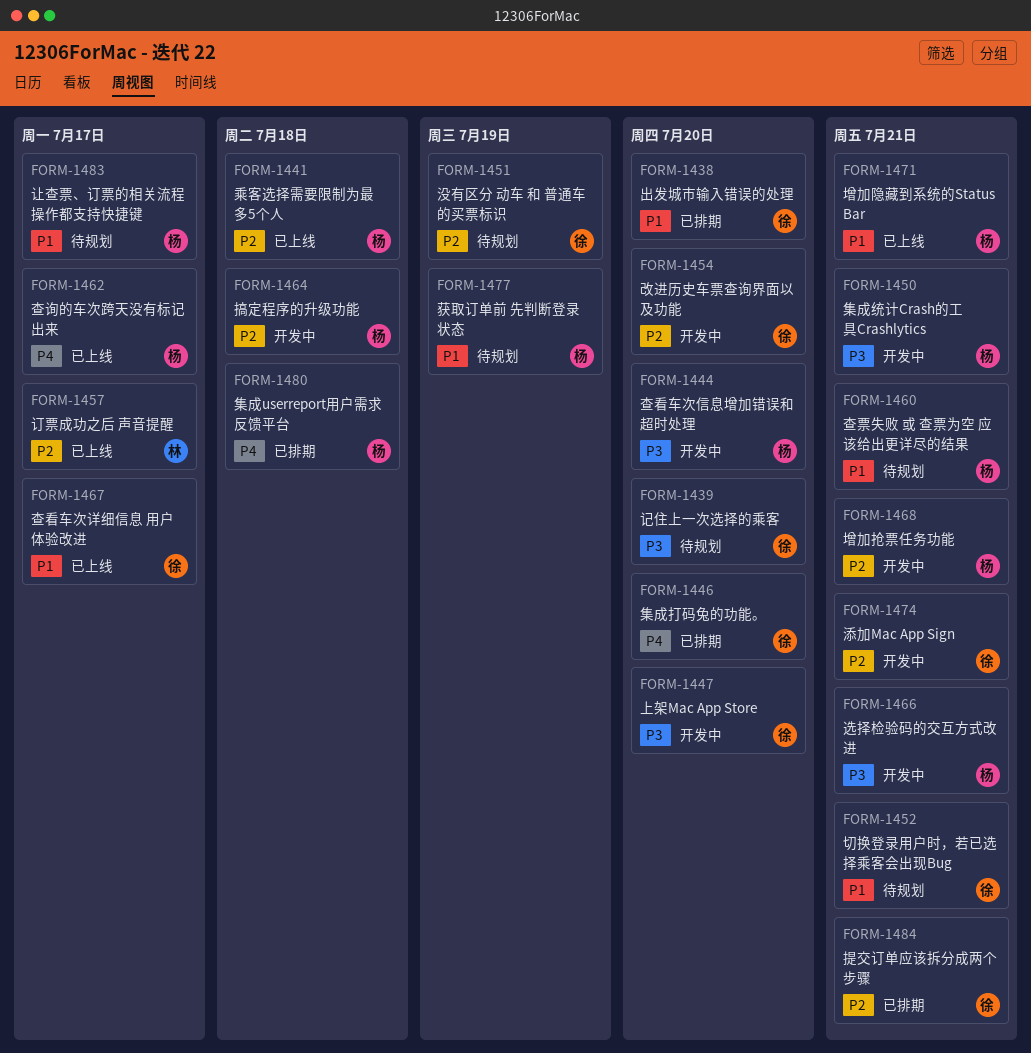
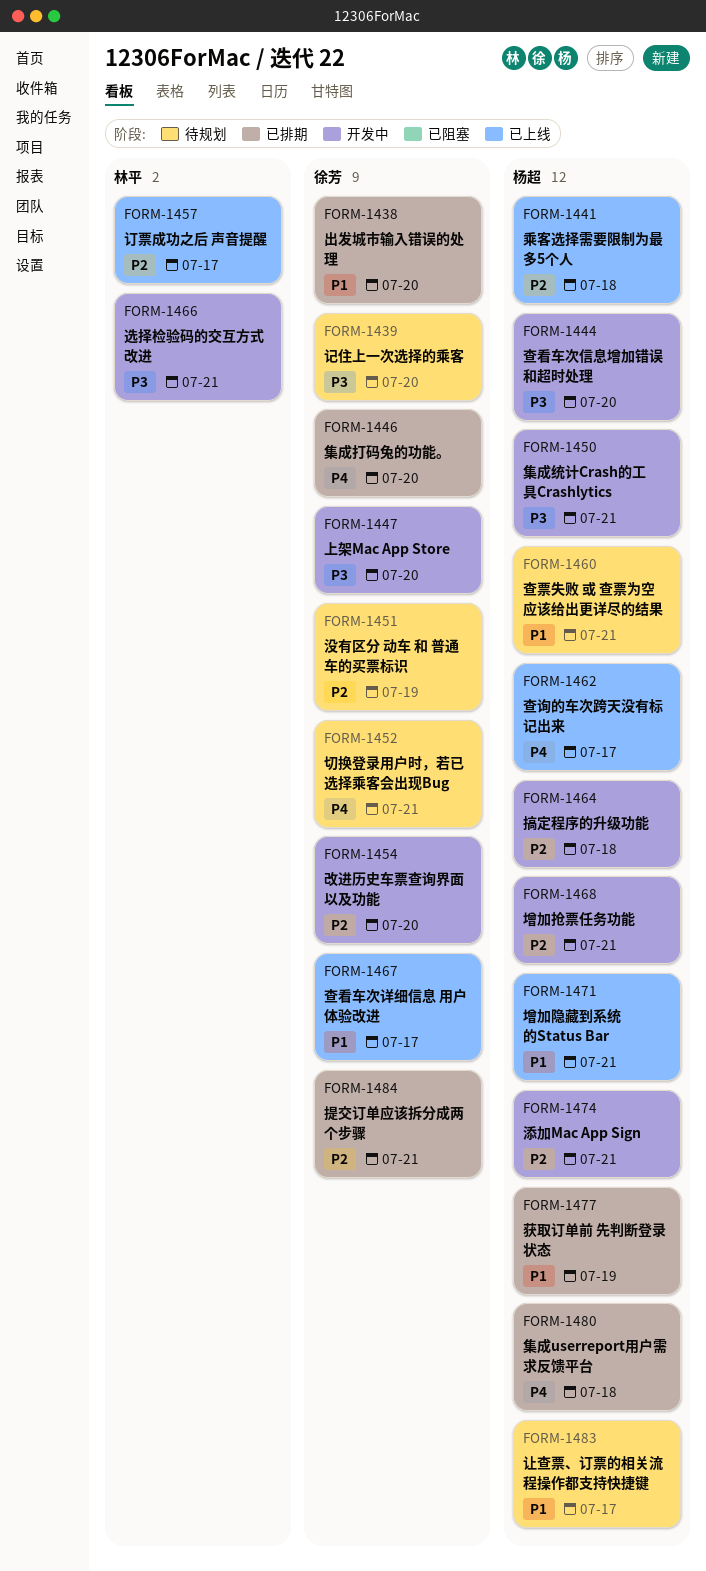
FORM-1452, priority: P1 -> P4
FORM-1466, owner: 杨超 -> 林平
FORM-1474, owner: 徐芳 -> 杨超
FORM-1477, status: 待规划 -> 已排期

